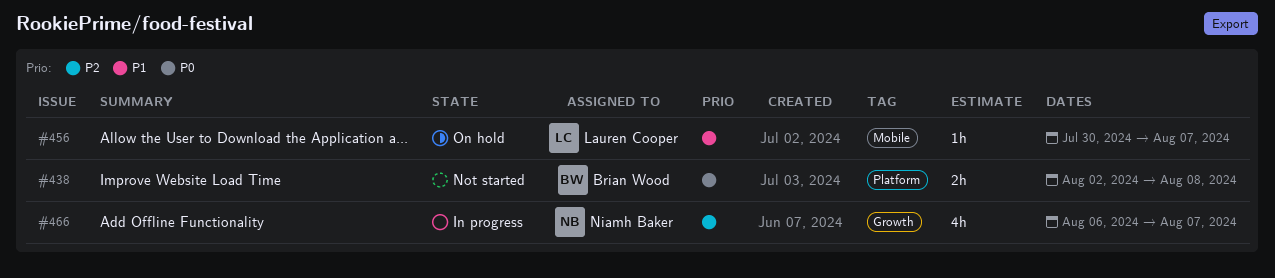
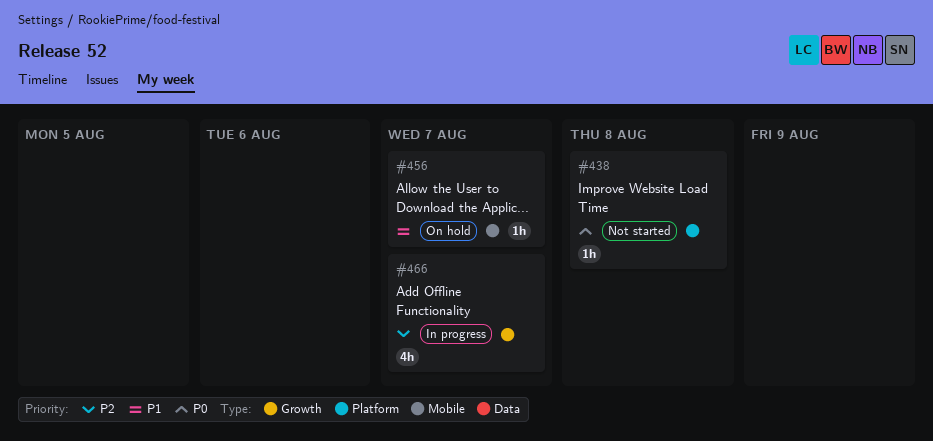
#438, estimate: 2h -> 1h

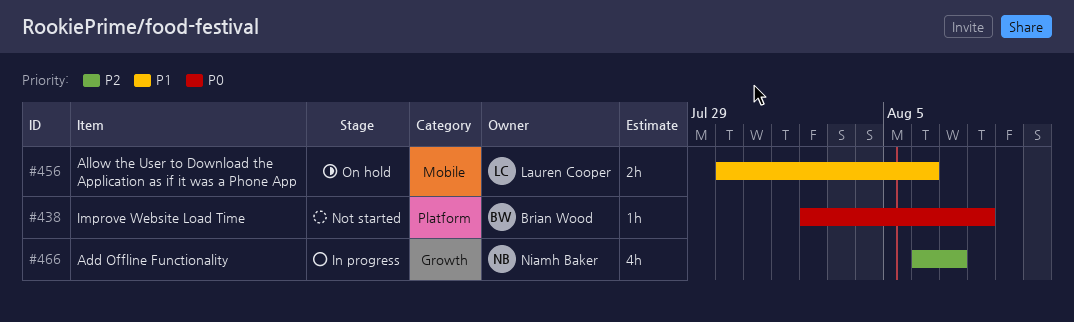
#456, estimate: 1h -> 2h
#456, due: Aug 7 -> Aug 6

